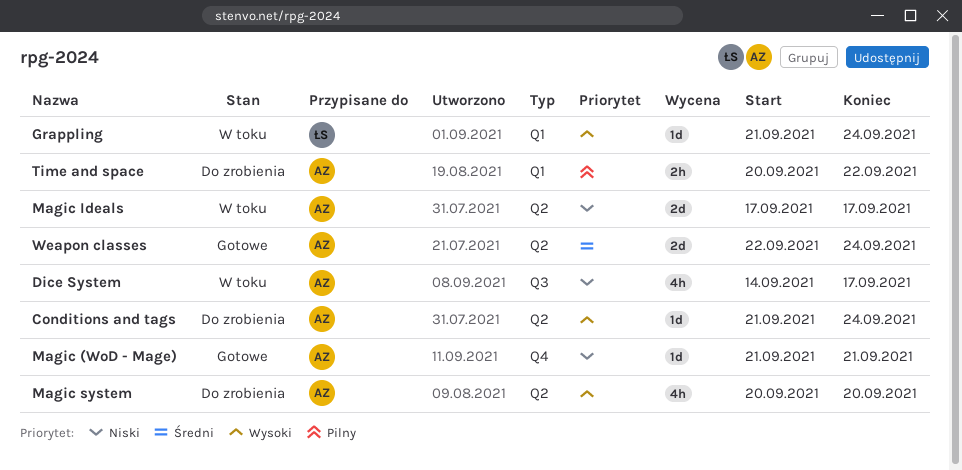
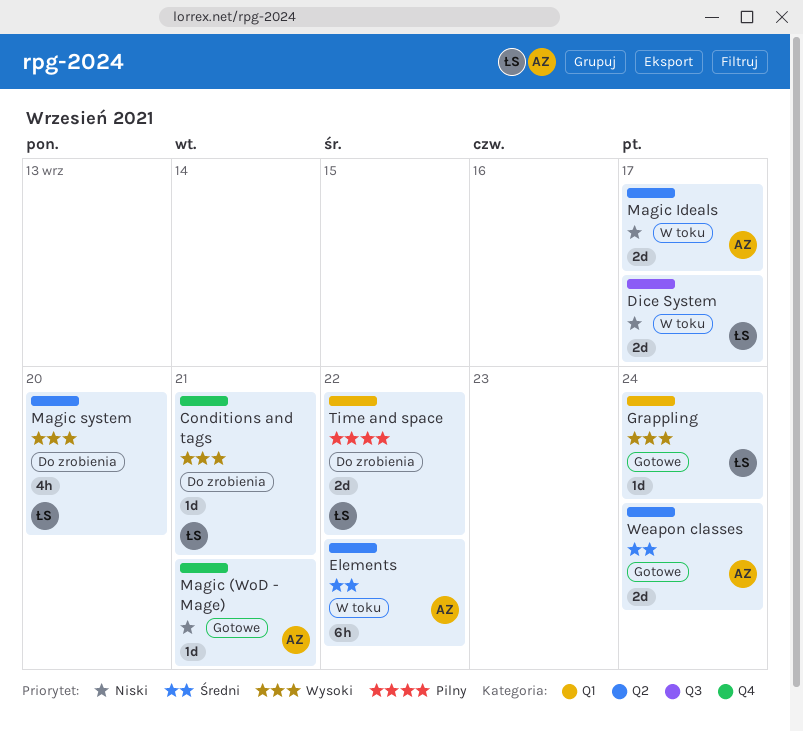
Conditions and tags, owner: AZ -> ŁS
Conditions and tags, label: Q2 -> Q4
Conditions and tags, due: Sep 24 -> Sep 21
Dice System, owner: AZ -> ŁS
Dice System, estimate: 4h -> 2d
Elements: none -> present
Grappling, status: W toku -> Gotowe
Magic system, owner: AZ -> ŁS
Time and space, owner: AZ -> ŁS
Time and space, estimate: 2h -> 2d

